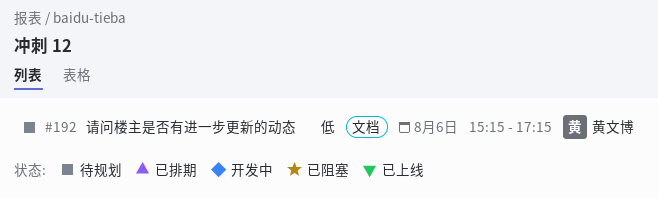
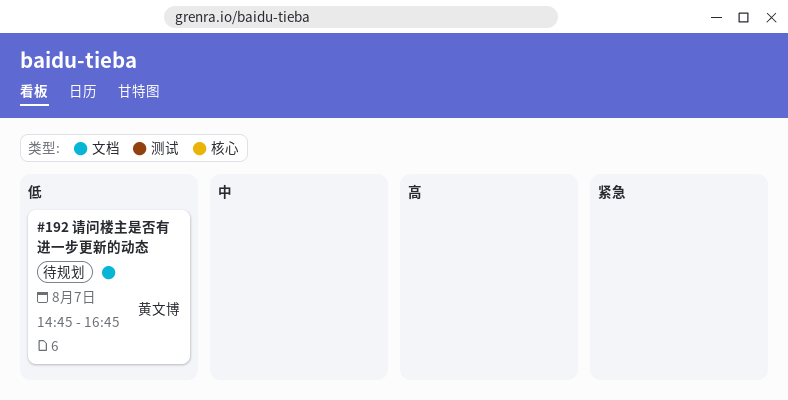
#192, day: Aug 6 -> Aug 7
#192, begins: 15:15 -> 14:45
#192, ends: 17:15 -> 16:45

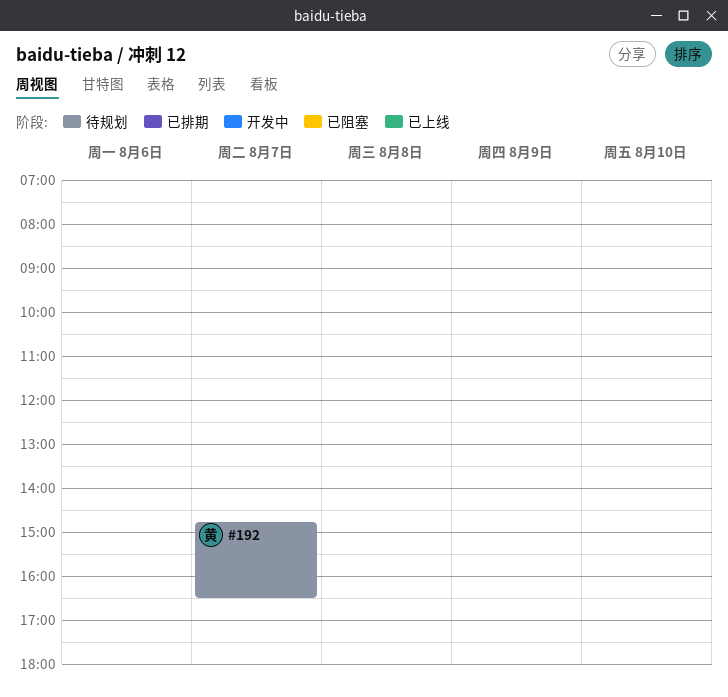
#192, ends: 16:45 -> 16:30

